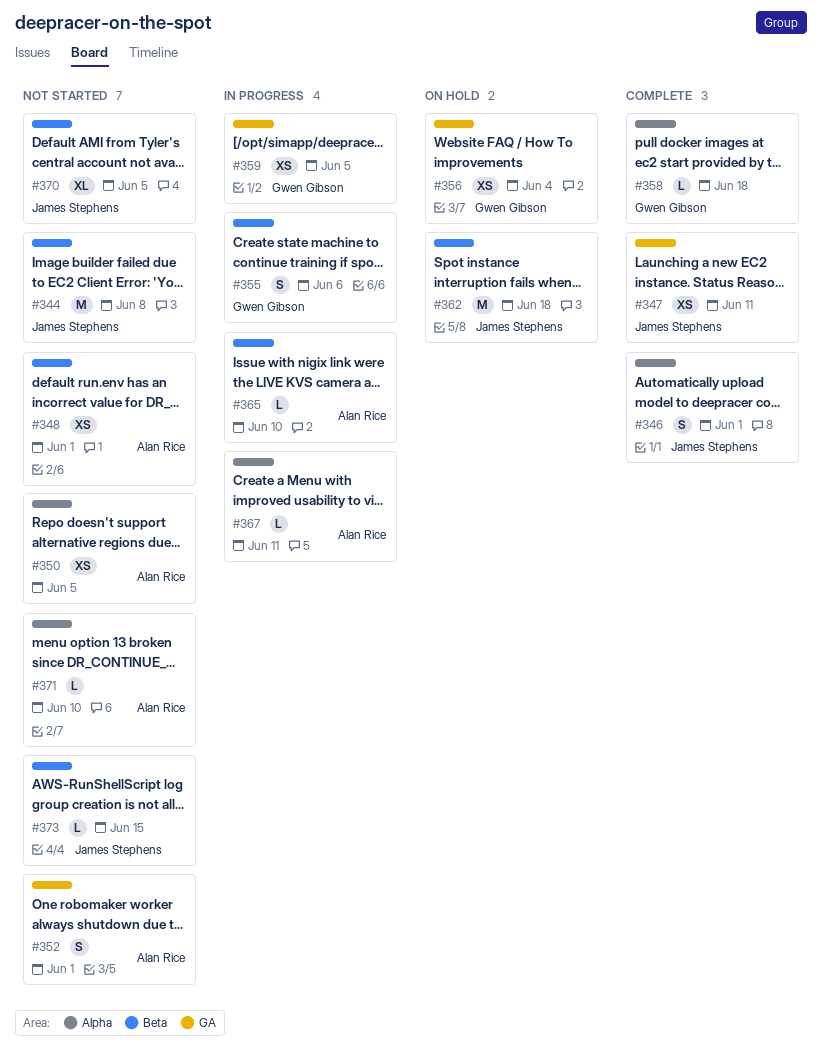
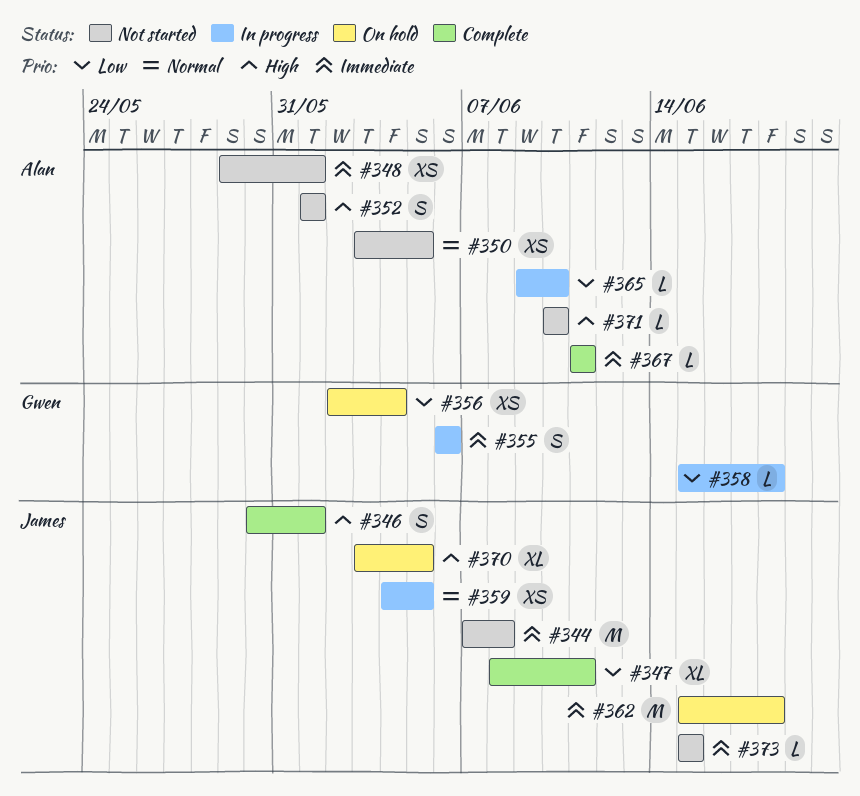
#347, estimate: XS -> XL
#358, status: Complete -> In progress
#359, owner: Gwen Gibson -> James Stephens
#367, status: In progress -> Complete
#370, status: Not started -> On hold

